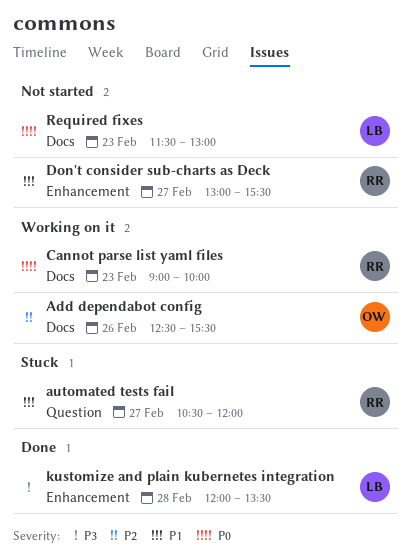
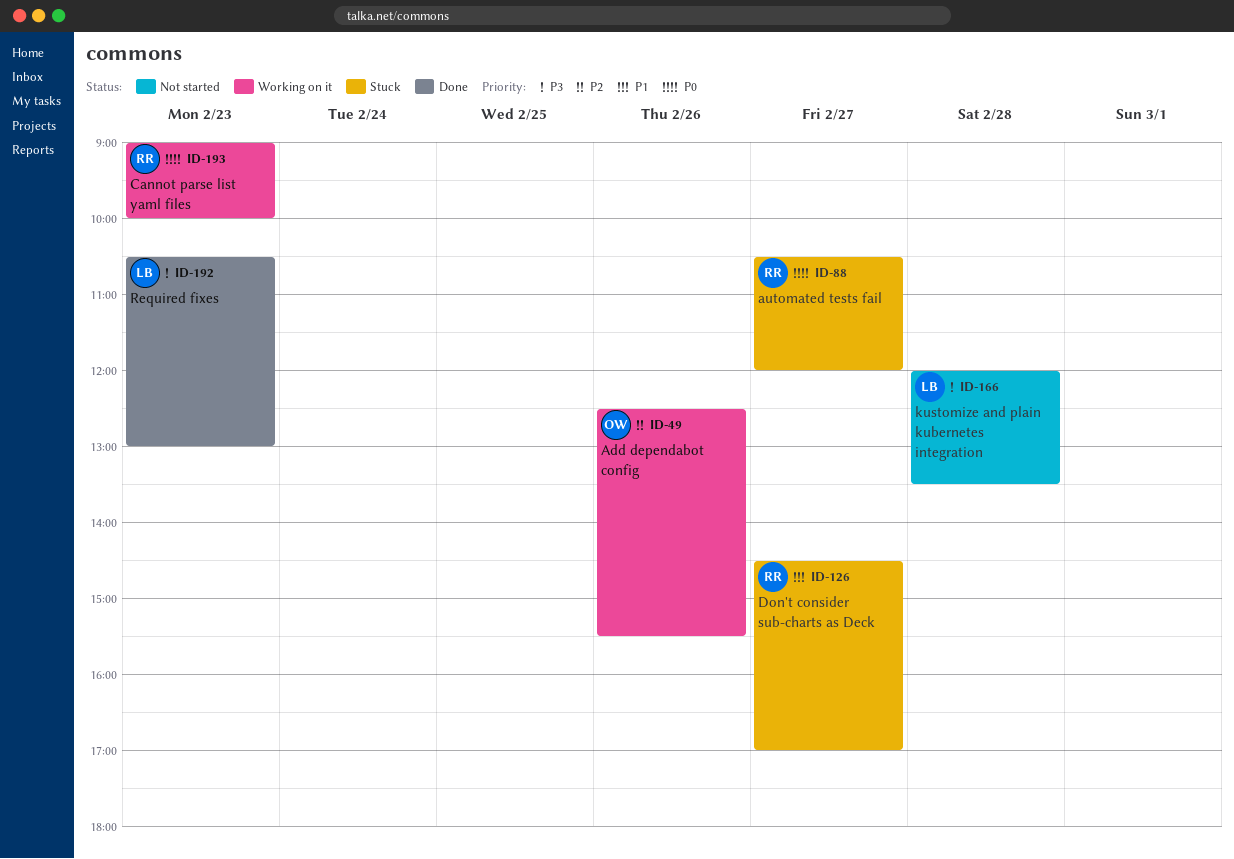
automated tests fail, priority: P1 -> P0
Don't consider sub-charts as Deck, status: Not started -> Stuck
Don't consider sub-charts as Deck, begins: 13:00 -> 14:30
Don't consider sub-charts as Deck, ends: 15:30 -> 17:00
kustomize and plain kubernetes integration, status: Done -> Not started
Required fixes, status: Not started -> Done
Required fixes, priority: P0 -> P3
Required fixes, begins: 11:30 -> 10:30

